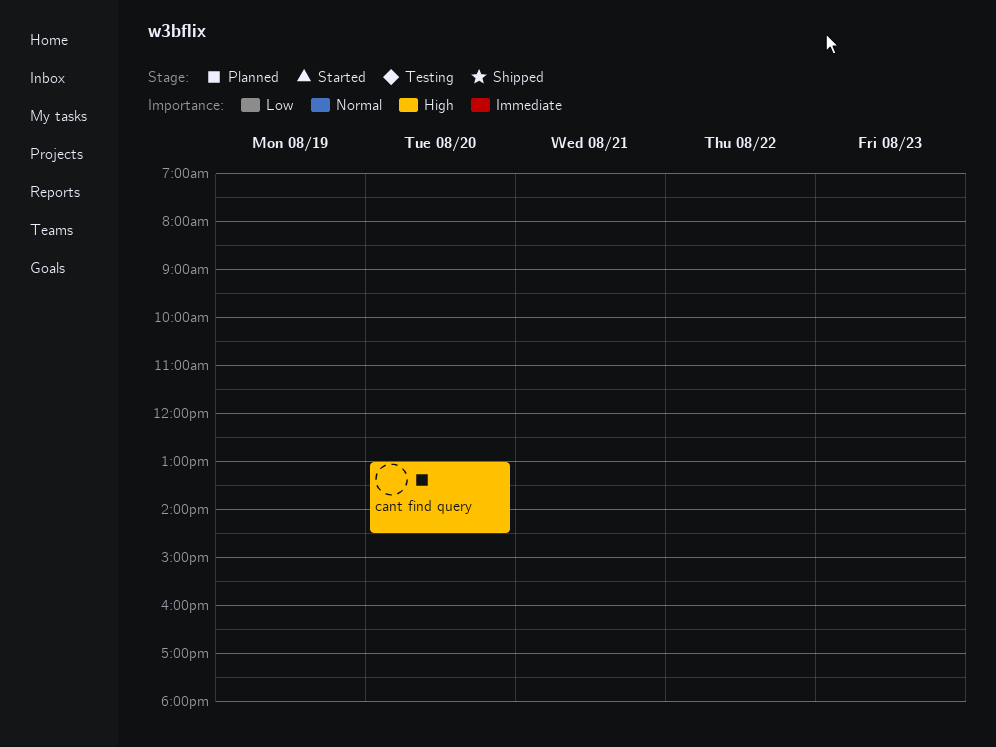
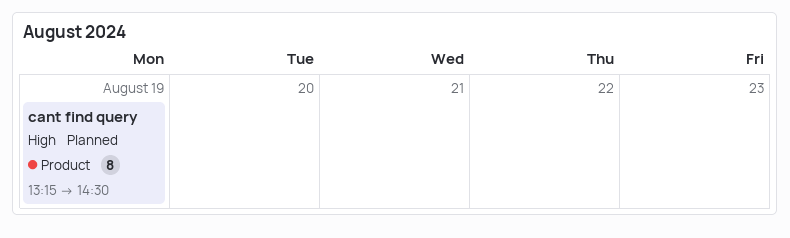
cant find query, day: Aug 20 -> Aug 19
cant find query, begins: 13:00 -> 13:15

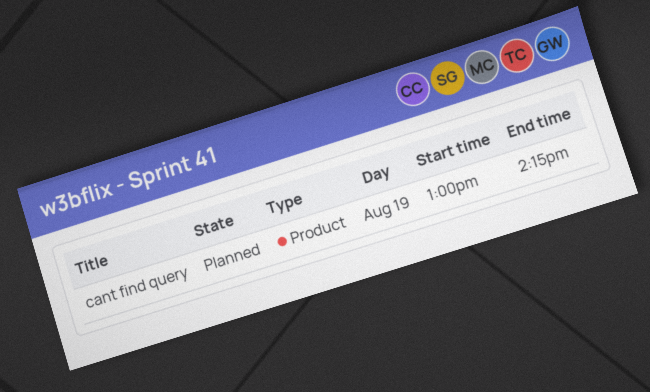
cant find query, begins: 13:15 -> 13:00
cant find query, ends: 14:30 -> 14:15

